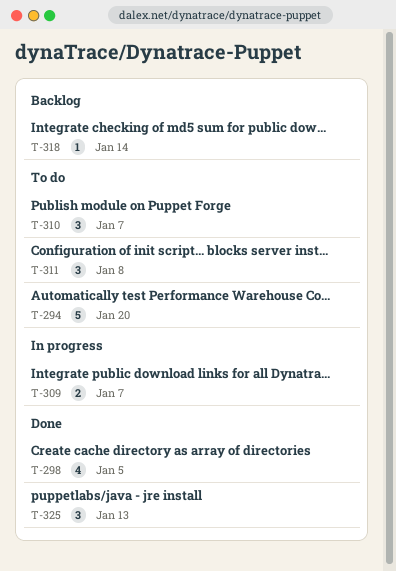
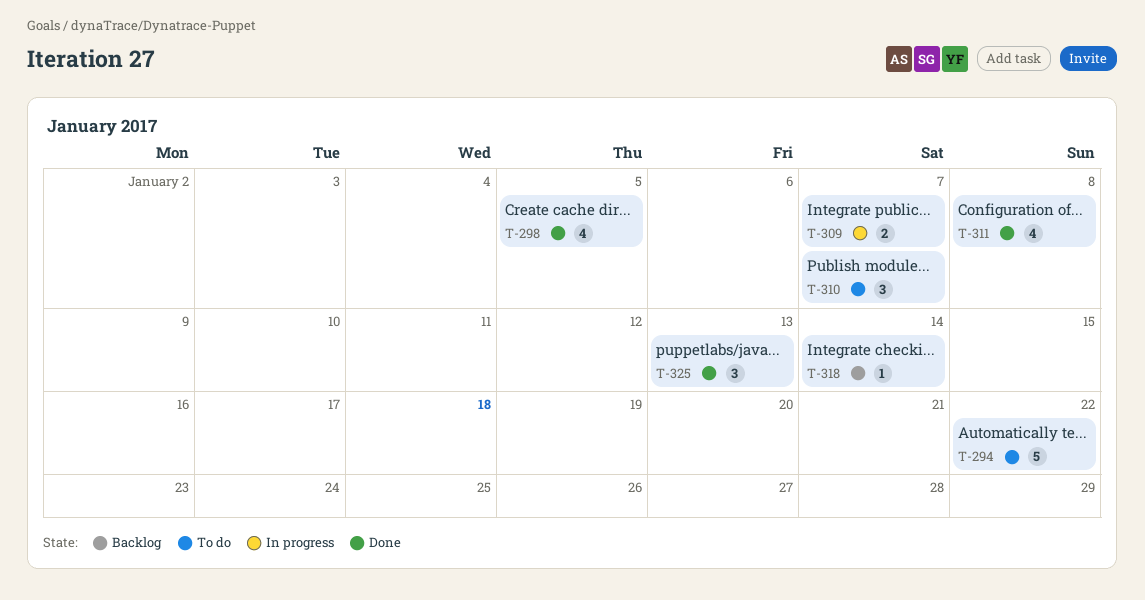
T-294, due: Jan 20 -> Jan 22
T-311, status: To do -> Done
T-311, estimate: 3 -> 4

